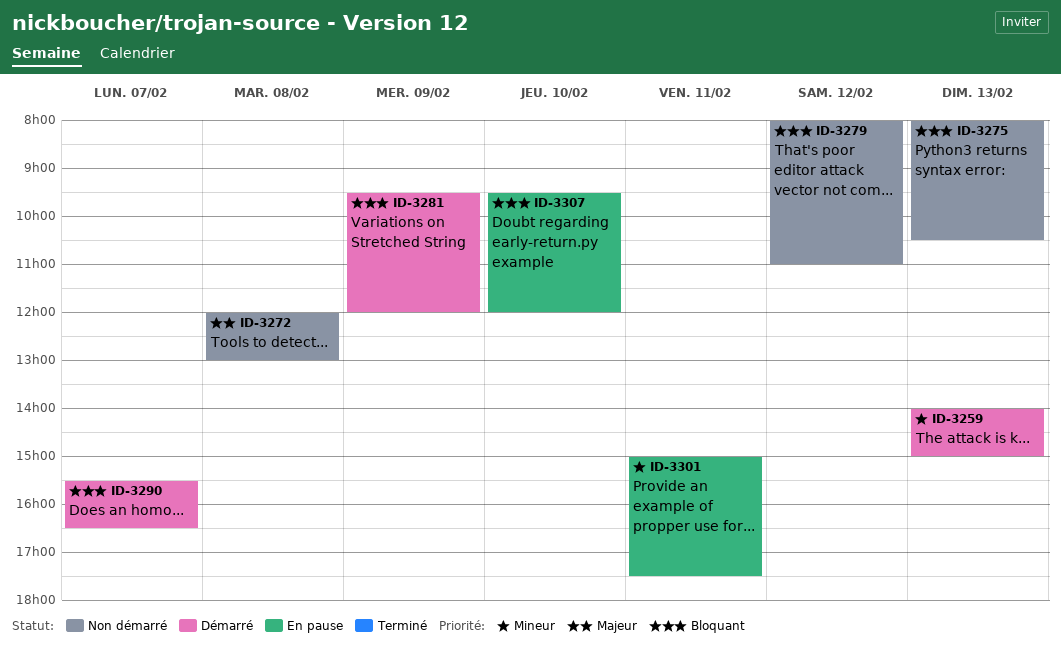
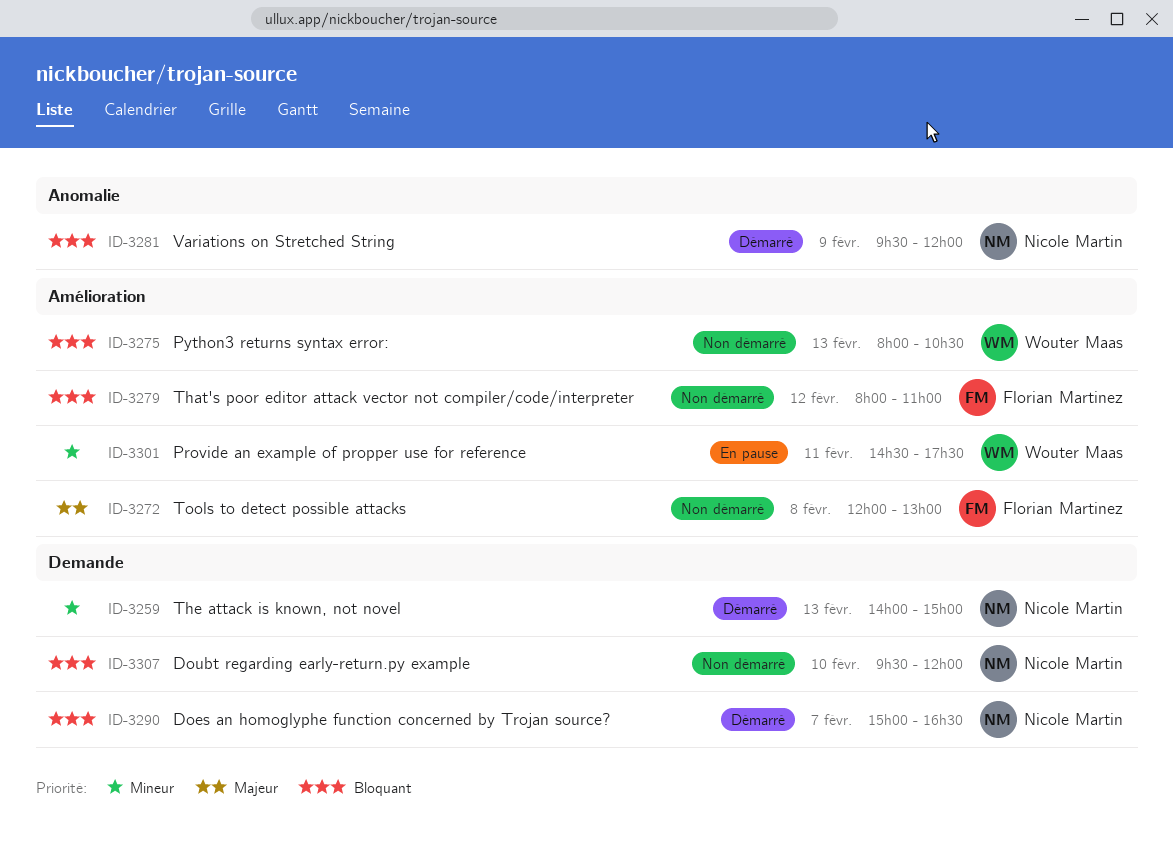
ID-3290, begins: 15:30 -> 15:00
ID-3301, begins: 15:00 -> 14:30
ID-3307, status: En pause -> Non démarré

